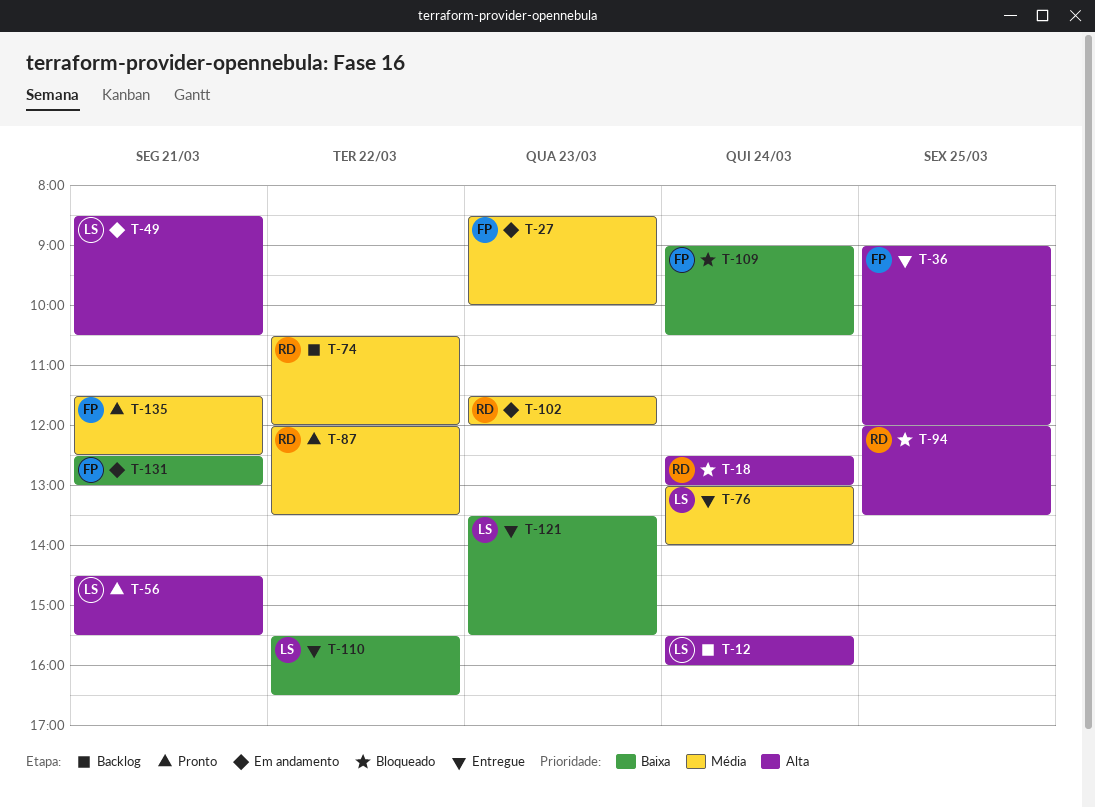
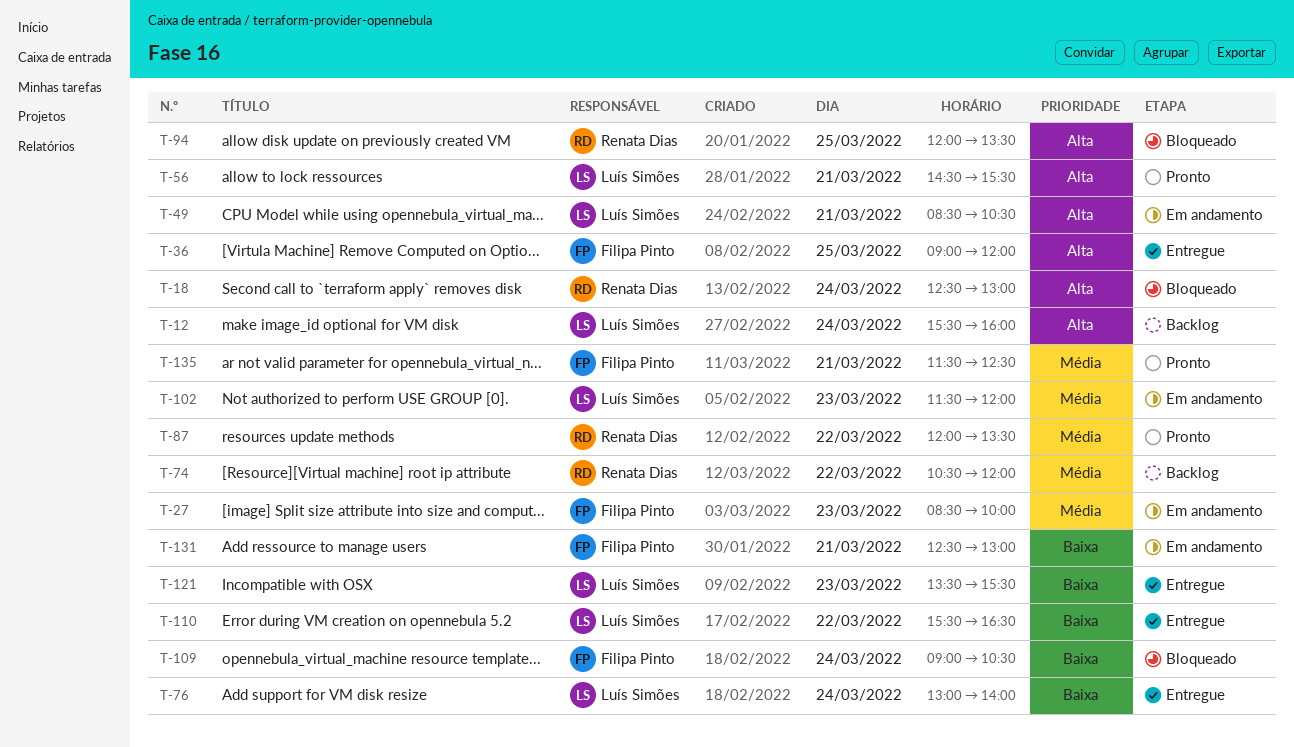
T-76, priority: Média -> Baixa
T-102, owner: Renata Dias -> Luís Simões

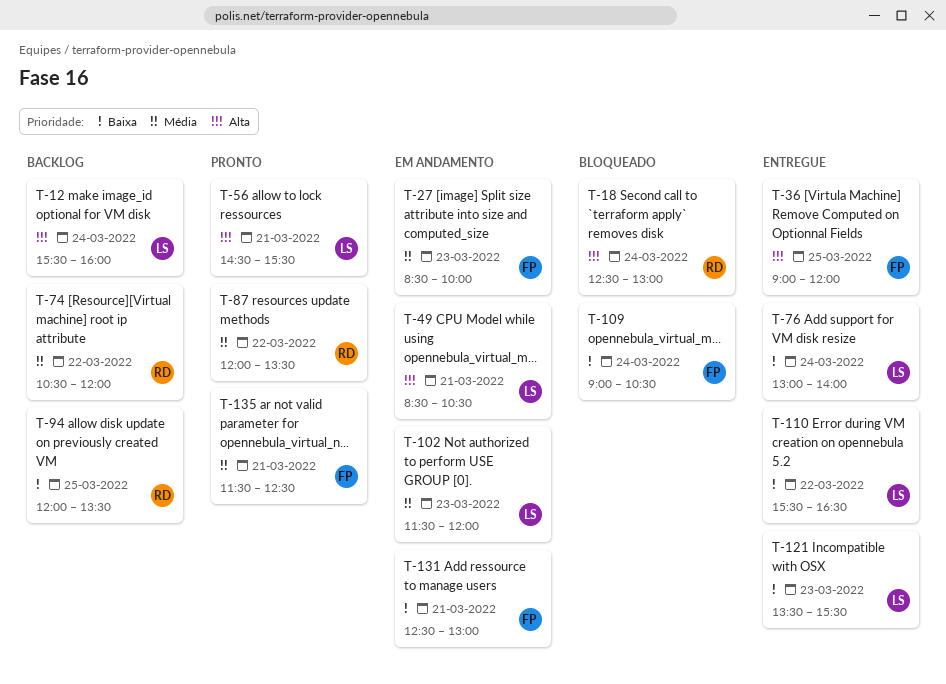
T-94, status: Bloqueado -> Backlog
T-94, priority: Alta -> Baixa

